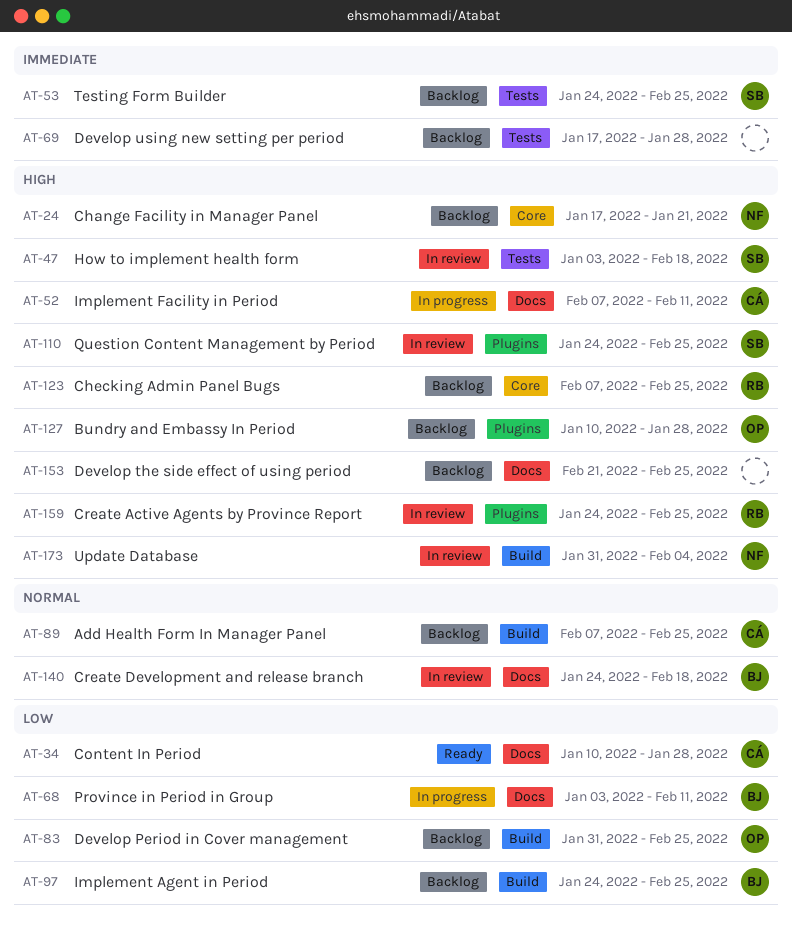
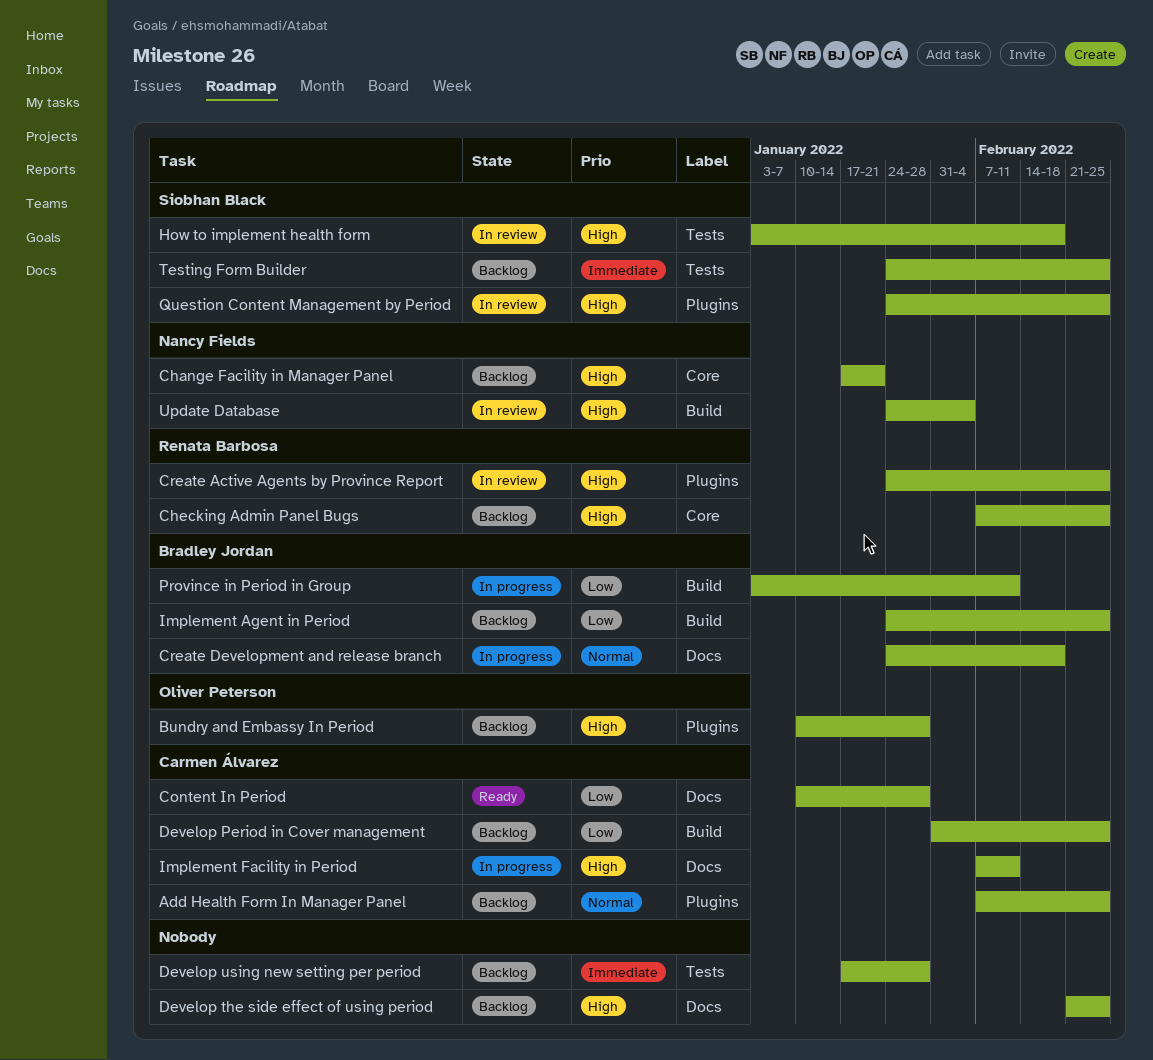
Add Health Form In Manager Panel, label: Build -> Plugins
Create Development and release branch, status: In review -> In progress
Develop Period in Cover management, owner: Oliver Peterson -> Carmen Álvarez
Province in Period in Group, label: Docs -> Build
Update Database, start: Jan 31 -> Jan 24

